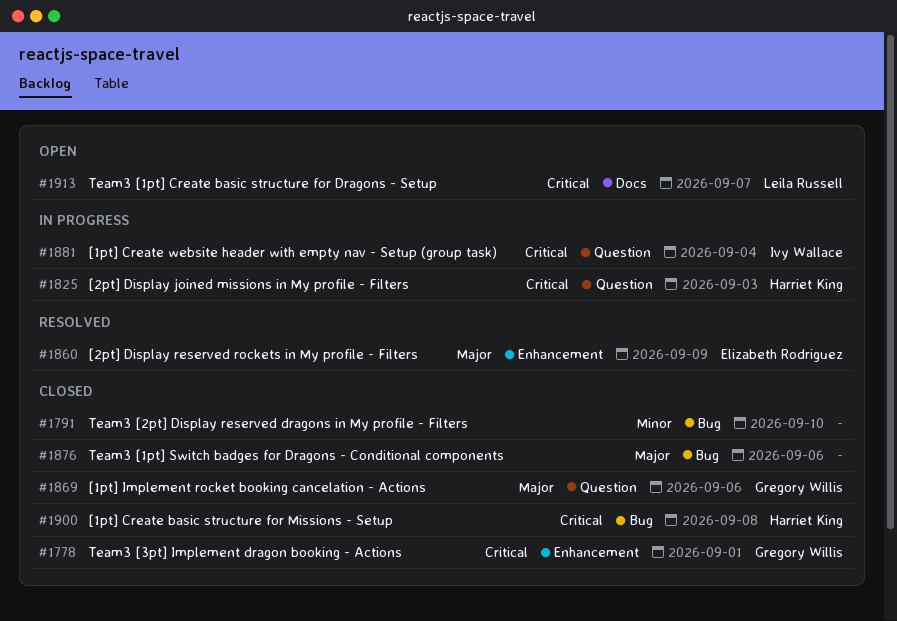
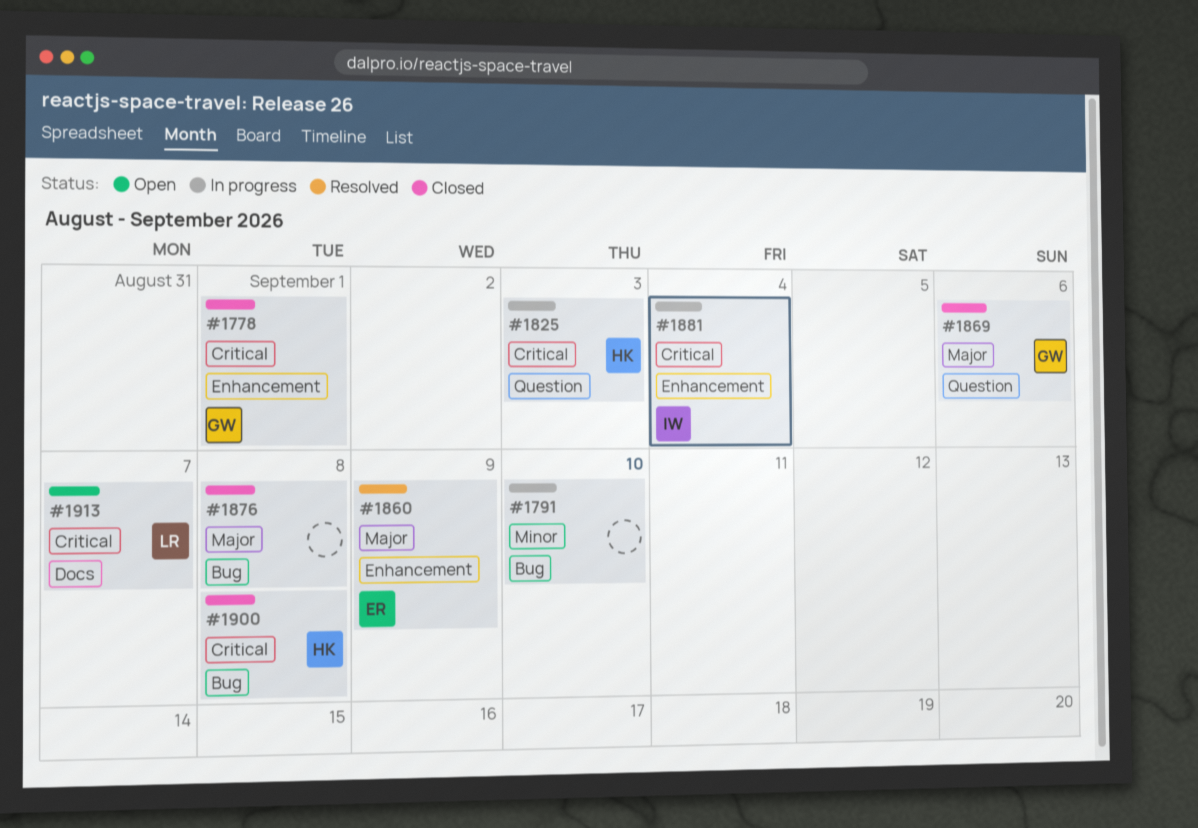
#1791, status: Closed -> In progress
#1876, due: Sep 6 -> Sep 8
#1881, label: Question -> Enhancement

